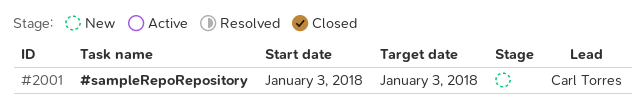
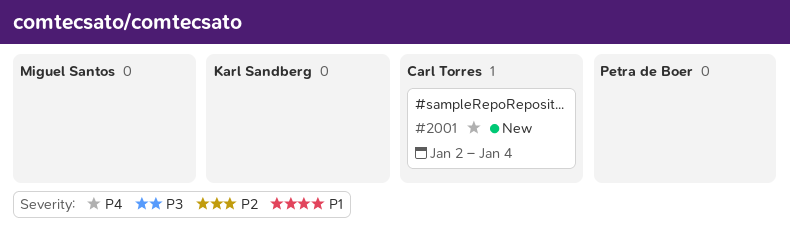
#2001, start: Jan 3 -> Jan 2
#2001, due: Jan 3 -> Jan 4

